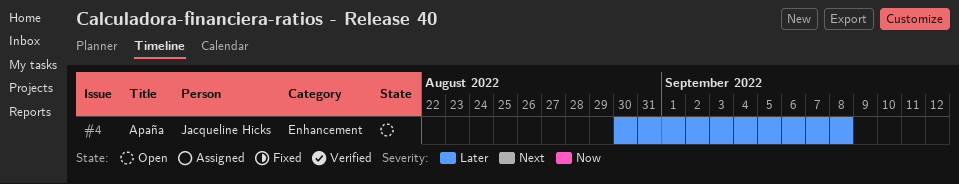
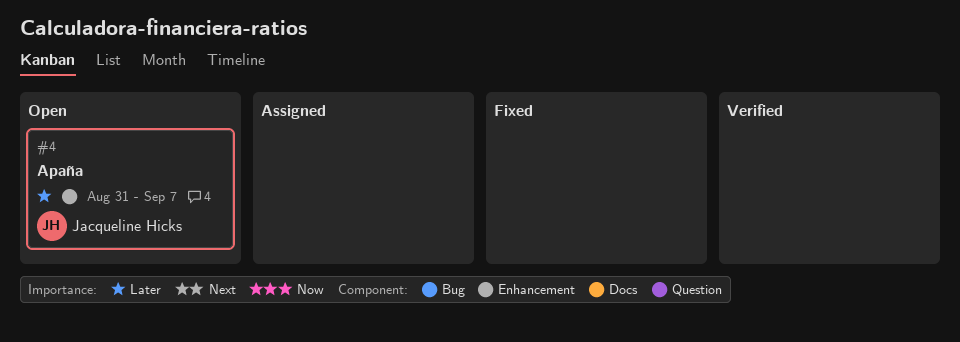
#4, start: Aug 30 -> Aug 31
#4, due: Sep 8 -> Sep 7

